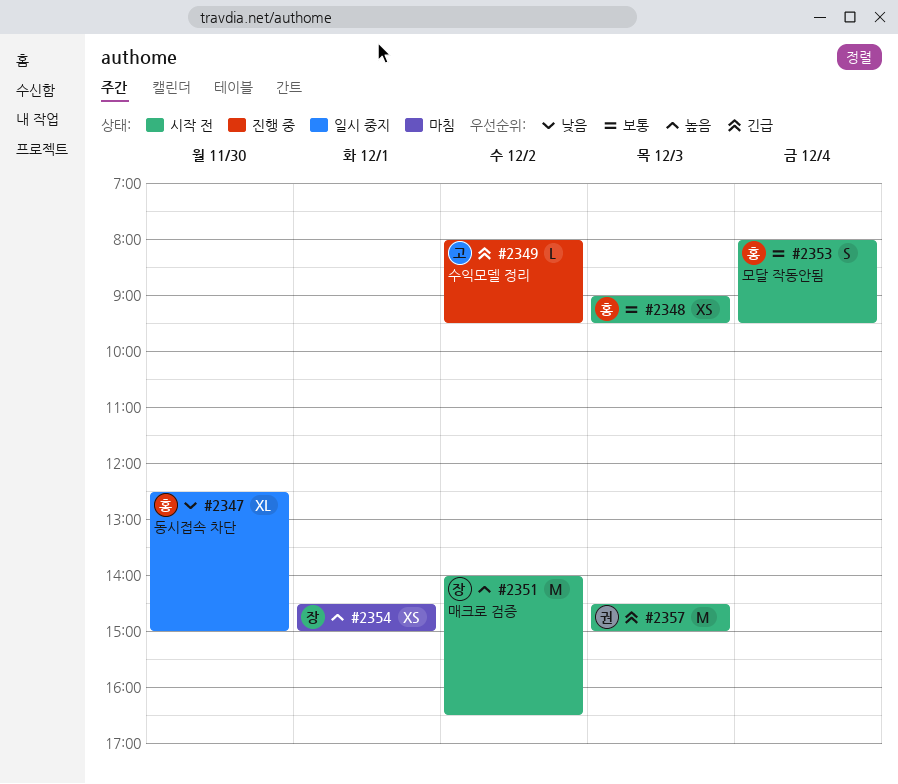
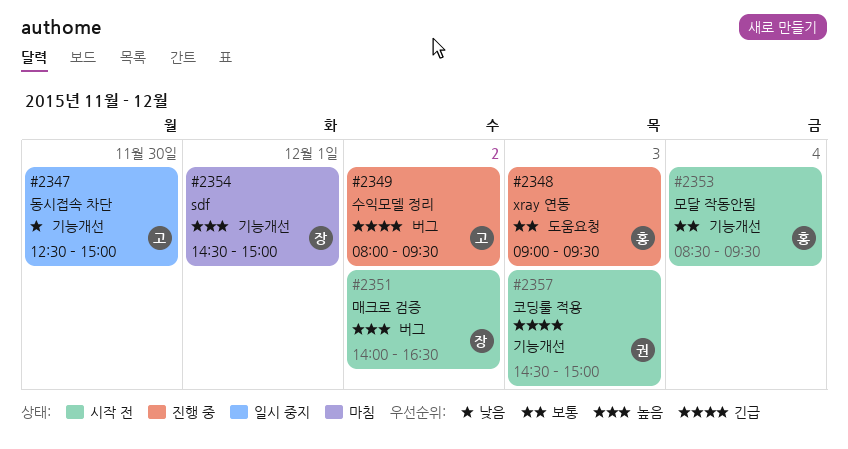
#2347, owner: 홍 -> 고
#2348, status: 시작 전 -> 진행 중
#2353, begins: 08:00 -> 08:30

